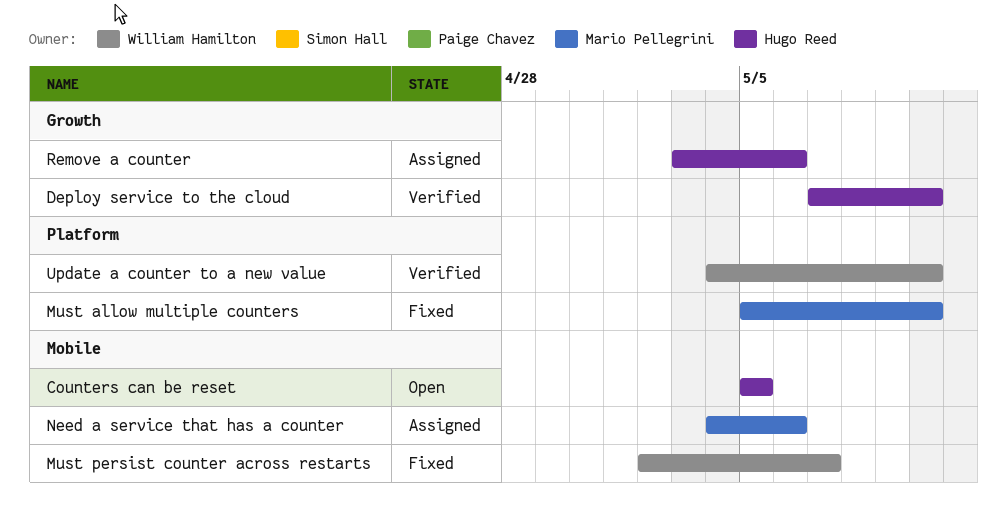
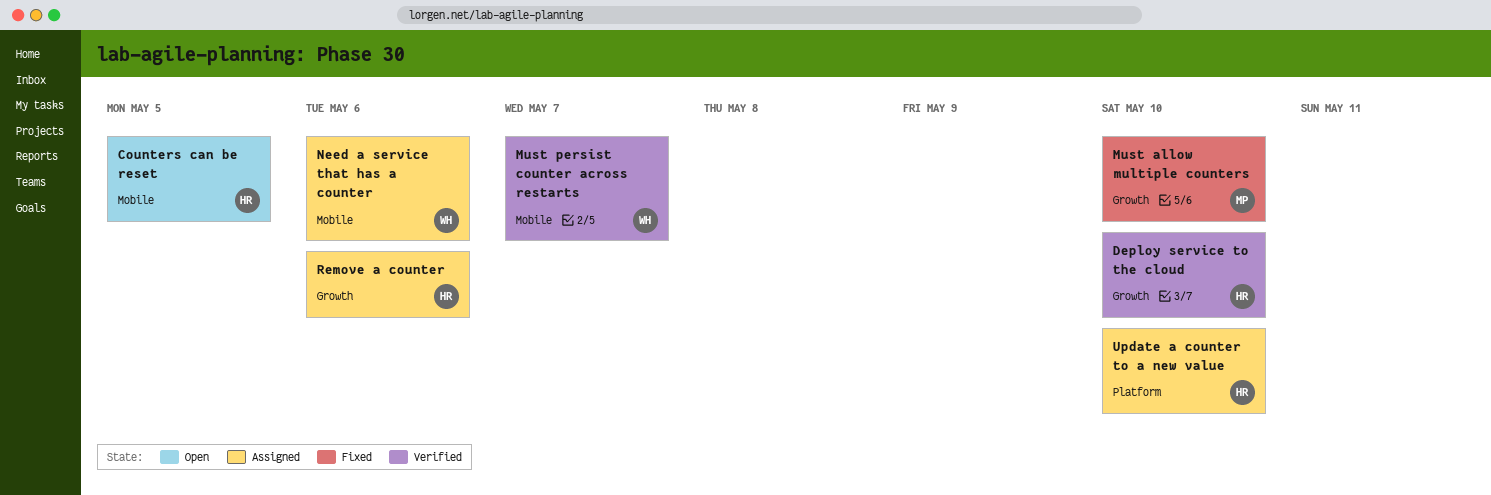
Must allow multiple counters, label: Platform -> Growth
Must persist counter across restarts, status: Fixed -> Verified
Need a service that has a counter, owner: Mario Pellegrini -> William Hamilton
Update a counter to a new value, status: Verified -> Assigned
Update a counter to a new value, owner: William Hamilton -> Hugo Reed

